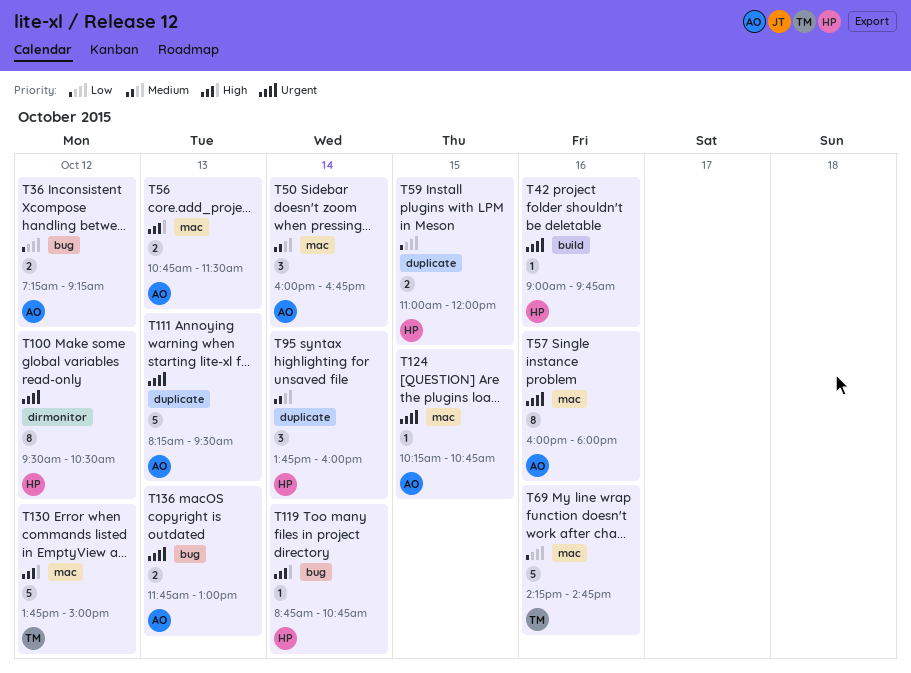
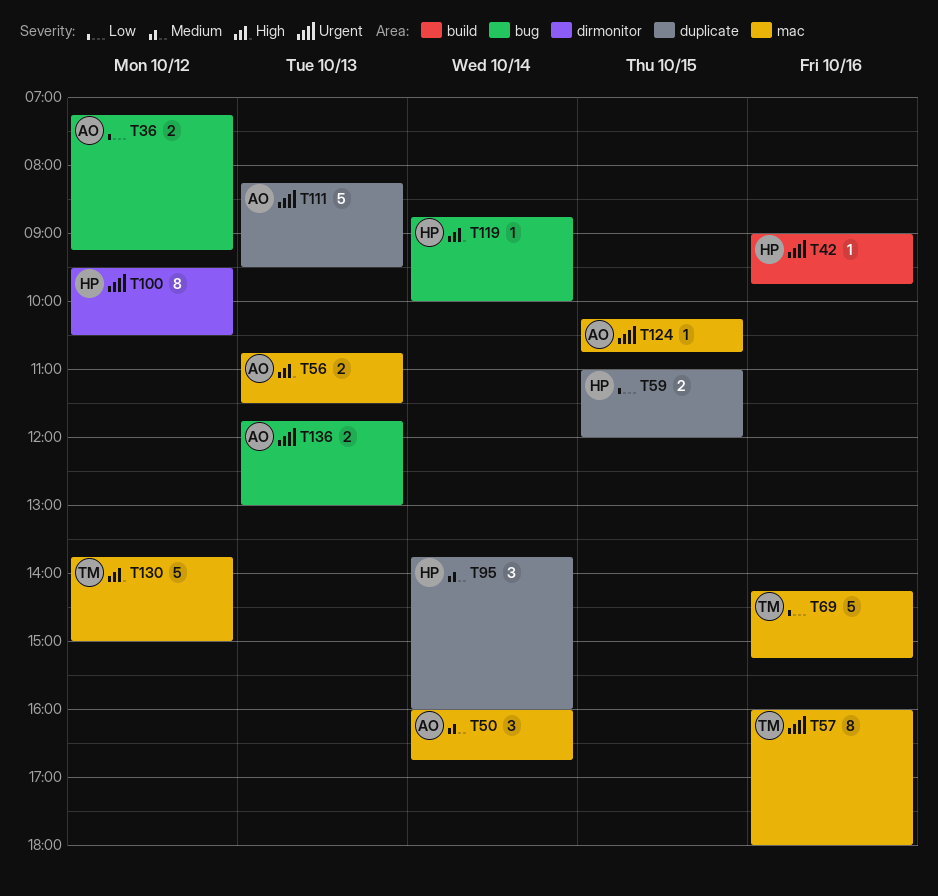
T57, owner: AO -> TM
T69, ends: 14:45 -> 15:15
T119, ends: 10:45 -> 10:00

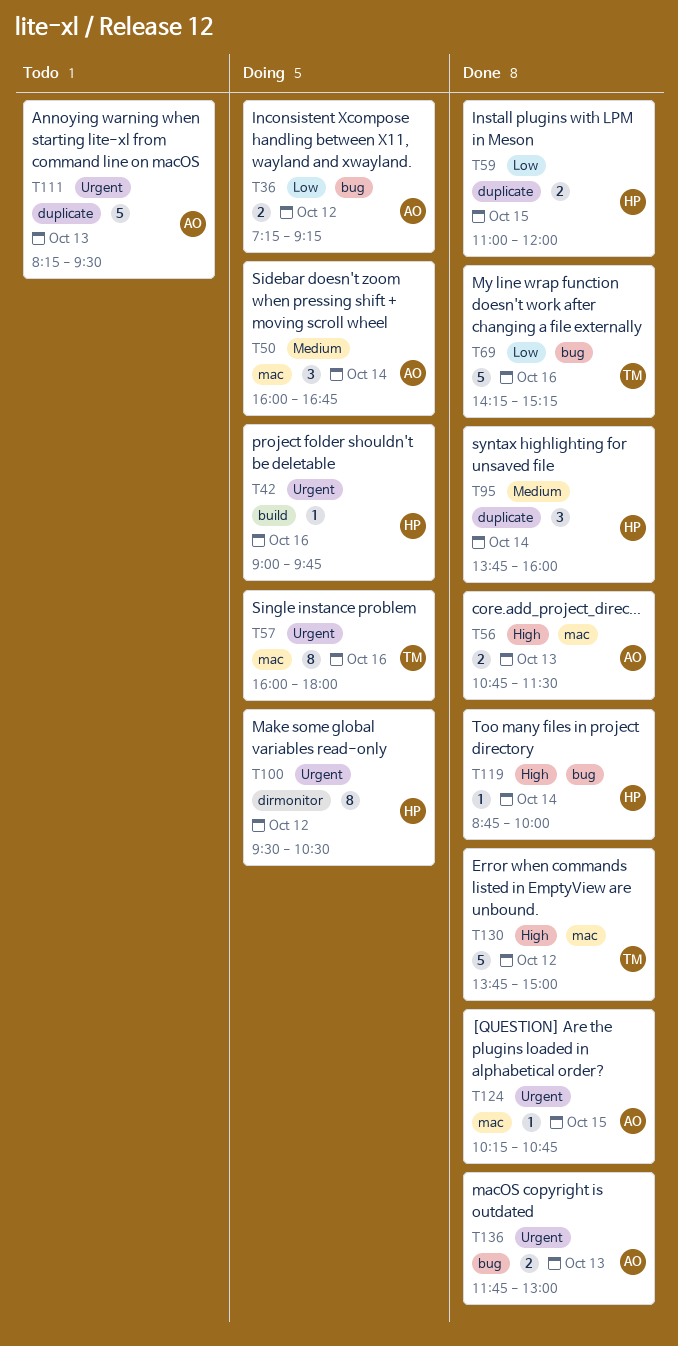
T69, label: mac -> bug

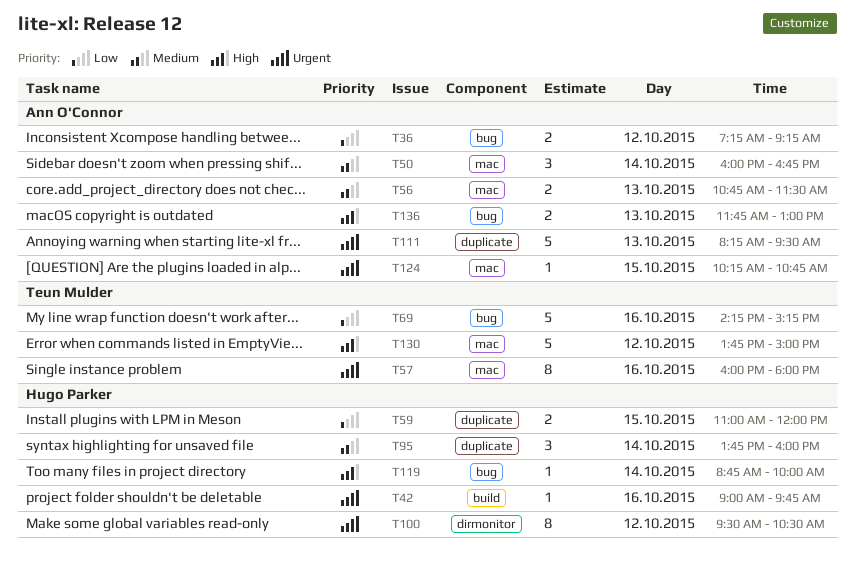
T56, priority: High -> Medium
T136, priority: Urgent -> High

